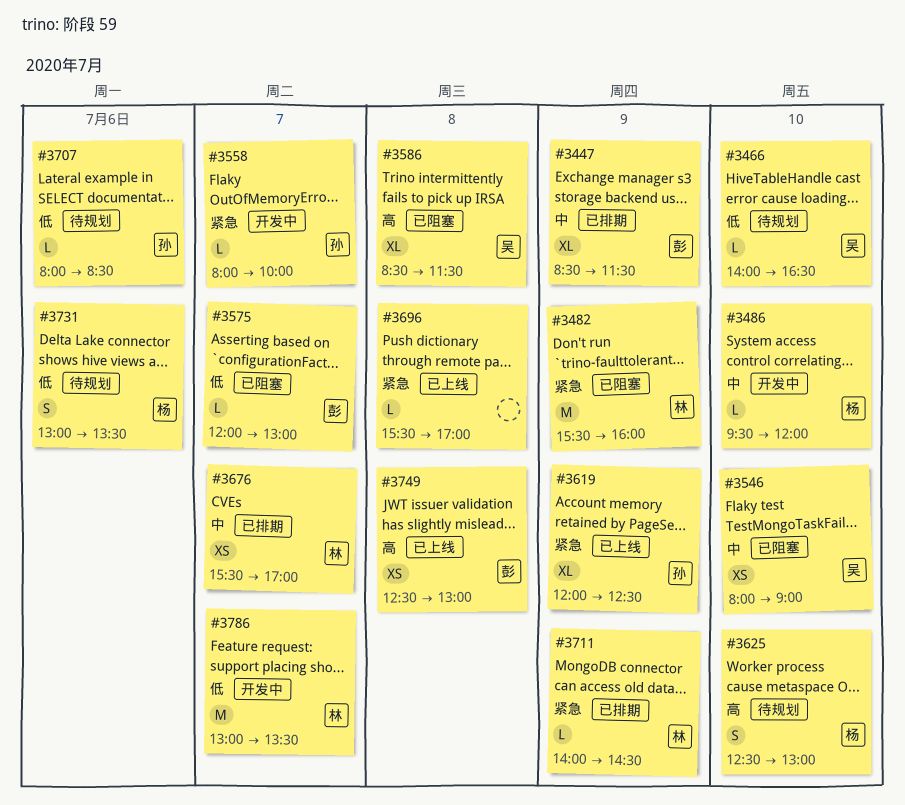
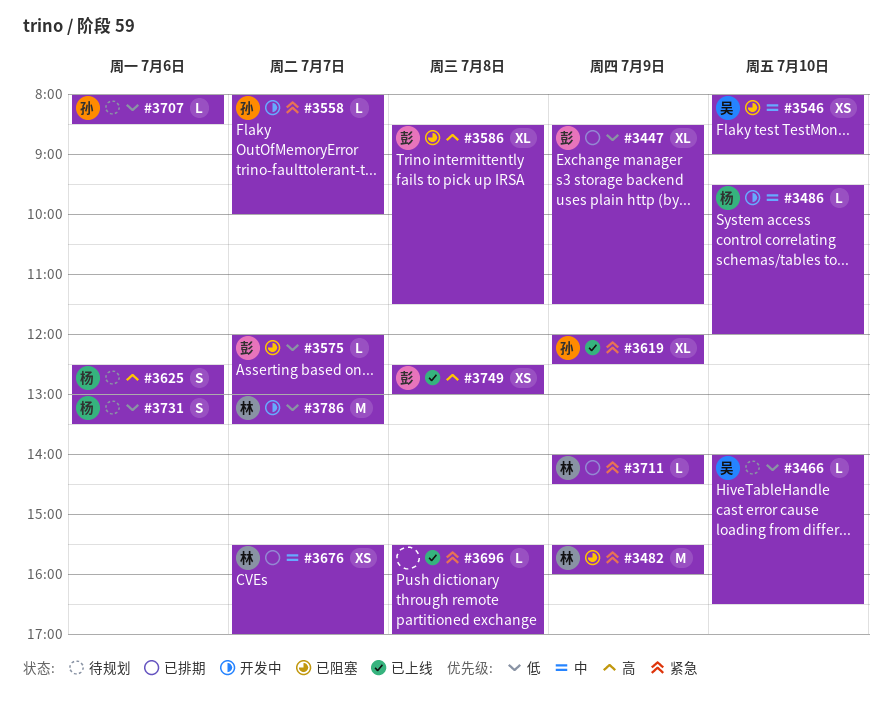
#3447, priority: 中 -> 低
#3586, owner: 吴 -> 彭
#3625, day: Jul 10 -> Jul 6

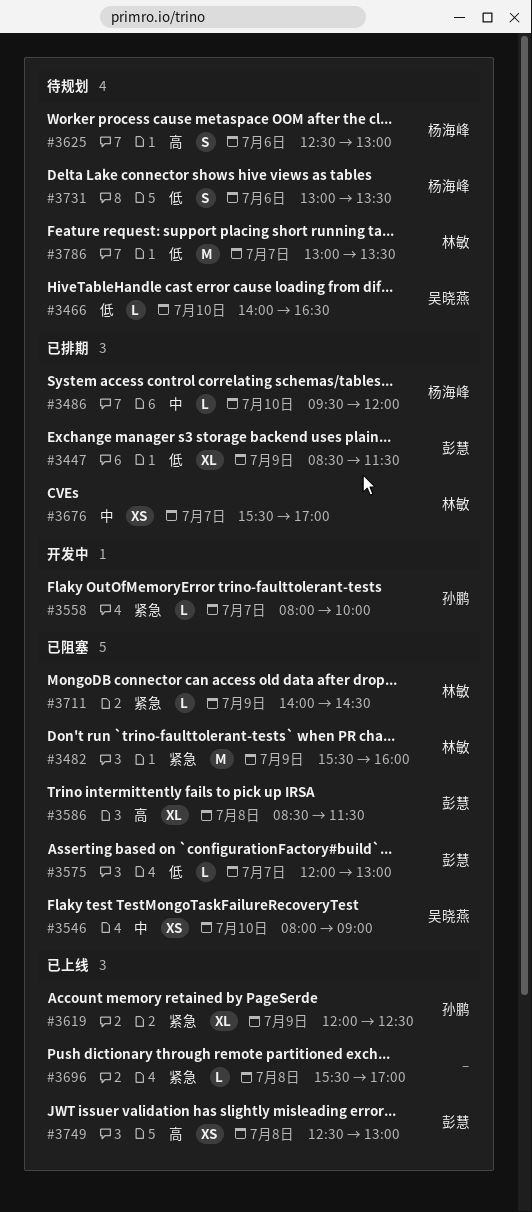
#3486, status: 开发中 -> 已排期
#3707: present -> none
#3711, status: 已排期 -> 已阻塞
#3786, status: 开发中 -> 待规划

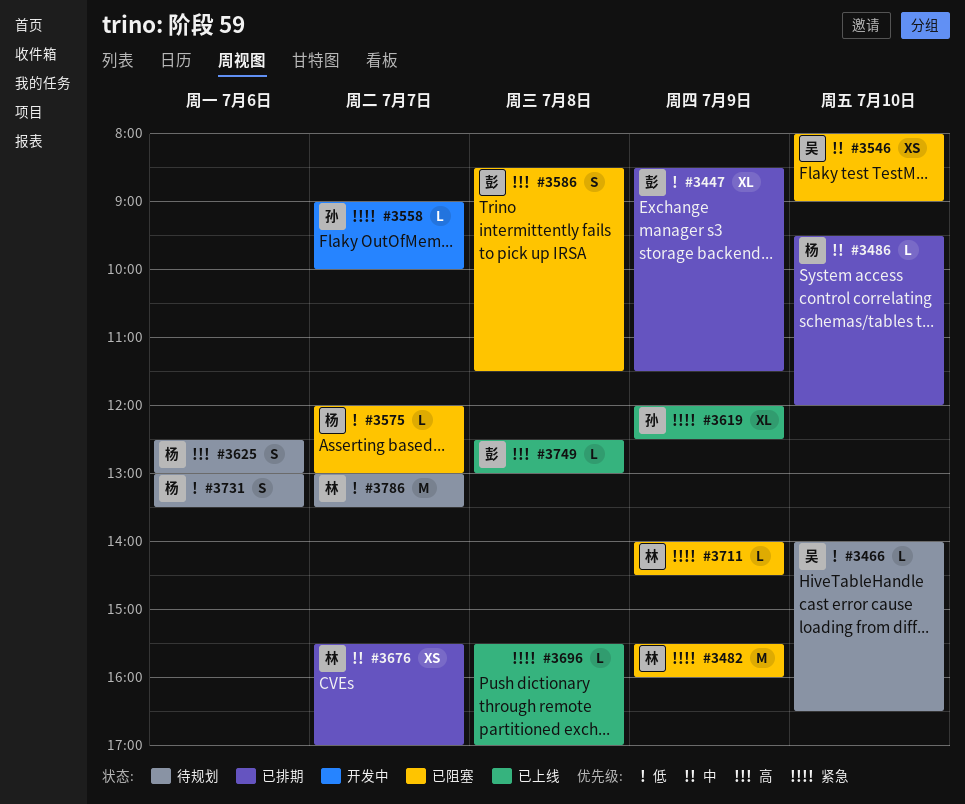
#3558, begins: 08:00 -> 09:00
#3575, owner: 彭慧 -> 杨海峰
#3586, estimate: XL -> S
#3749, estimate: XS -> L

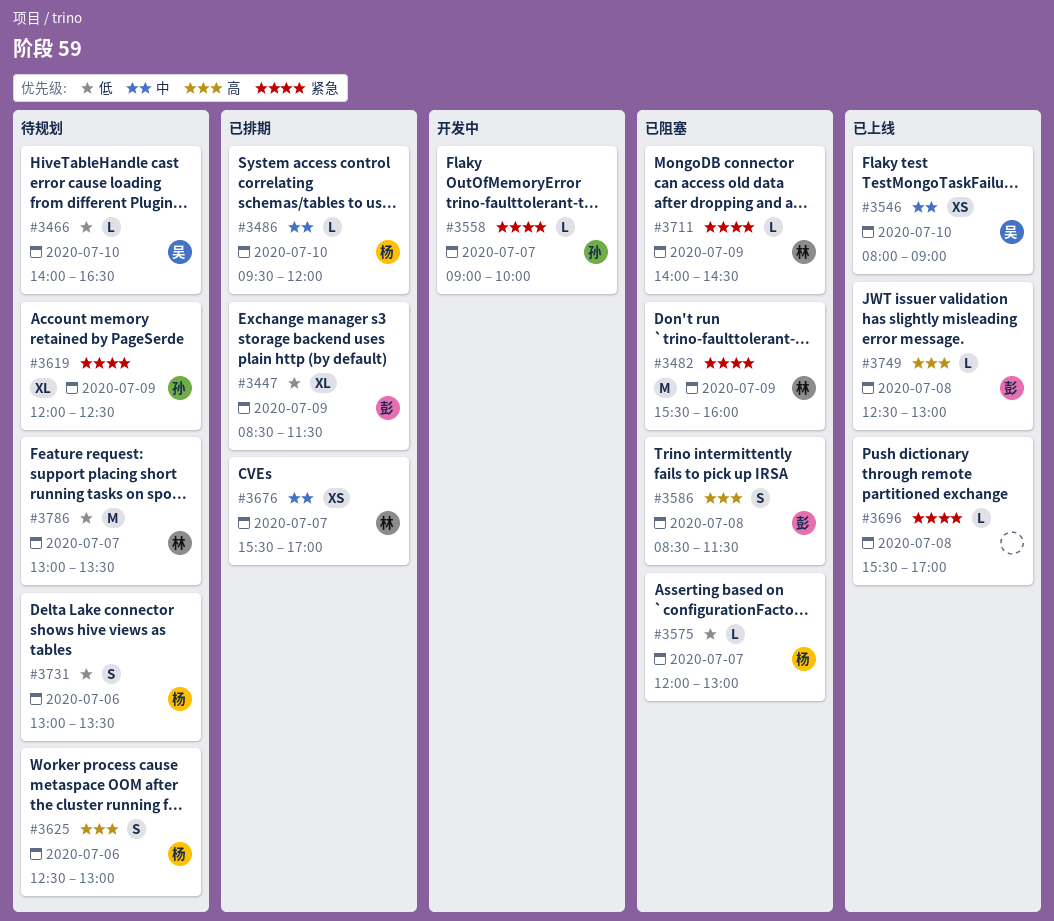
#3546, status: 已阻塞 -> 已上线
#3619, status: 已上线 -> 待规划

